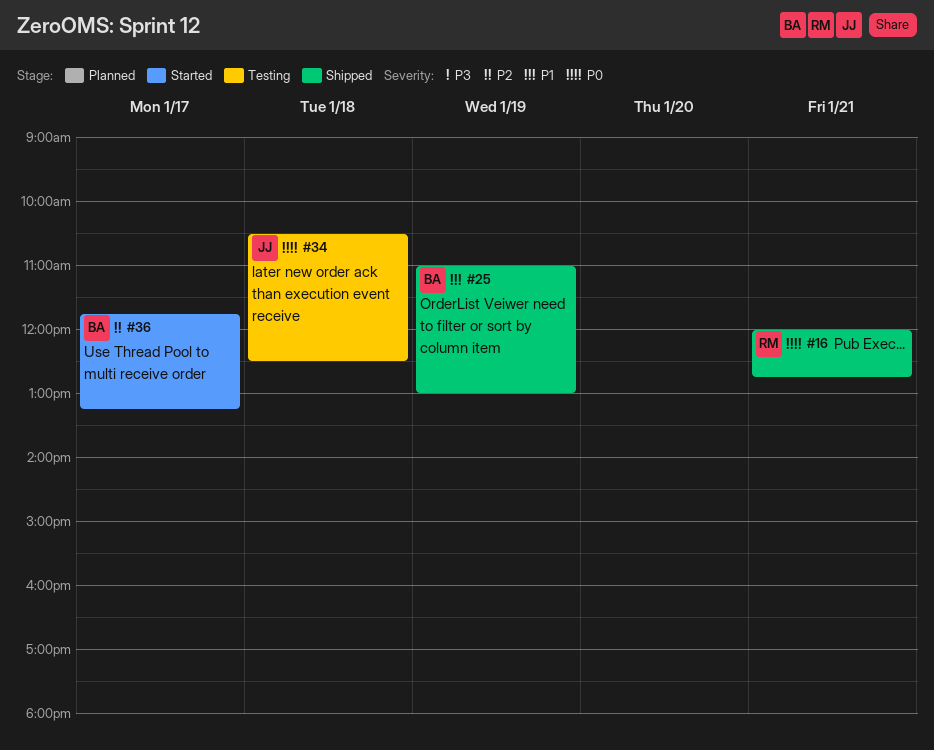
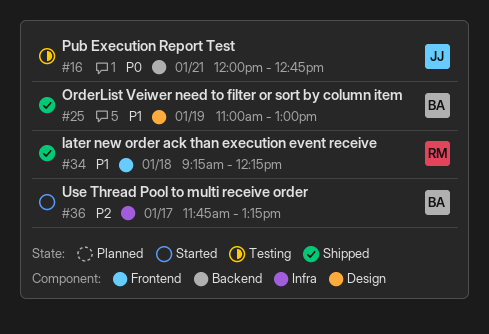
#16, status: Shipped -> Testing
#16, owner: RM -> JJ
#34, status: Testing -> Shipped
#34, owner: JJ -> RM
#34, priority: P0 -> P1
#34, begins: 10:30 -> 09:15
#34, ends: 12:30 -> 12:15

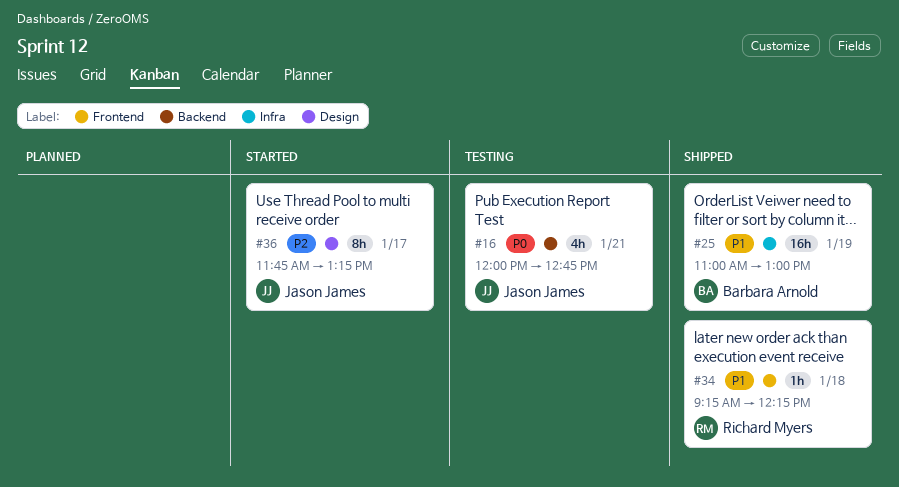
#25, label: Design -> Infra
#36, owner: Barbara Arnold -> Jason James
#36, label: Infra -> Design

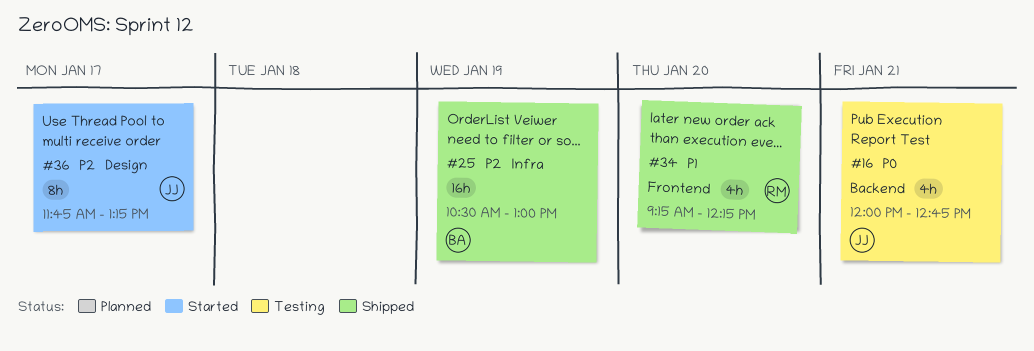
#25, priority: P1 -> P2
#25, begins: 11:00 -> 10:30
#34, estimate: 1h -> 4h
#34, day: Jan 18 -> Jan 20

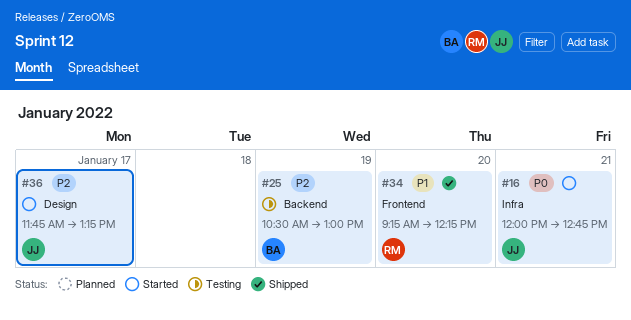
#16, status: Testing -> Started
#16, label: Backend -> Infra
#25, status: Shipped -> Testing
#25, label: Infra -> Backend

